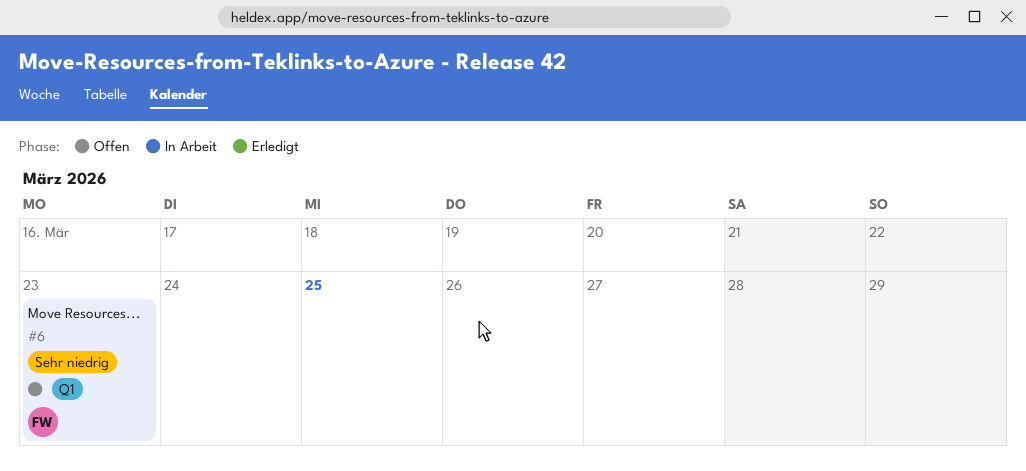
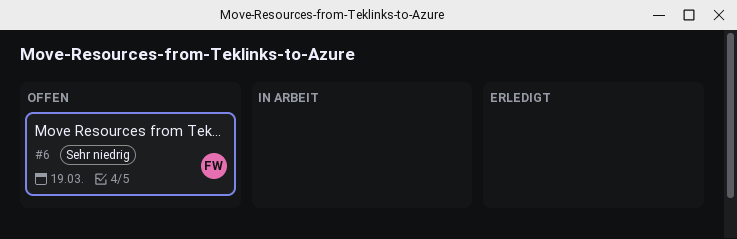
#6, due: Mar 23 -> Mar 19

